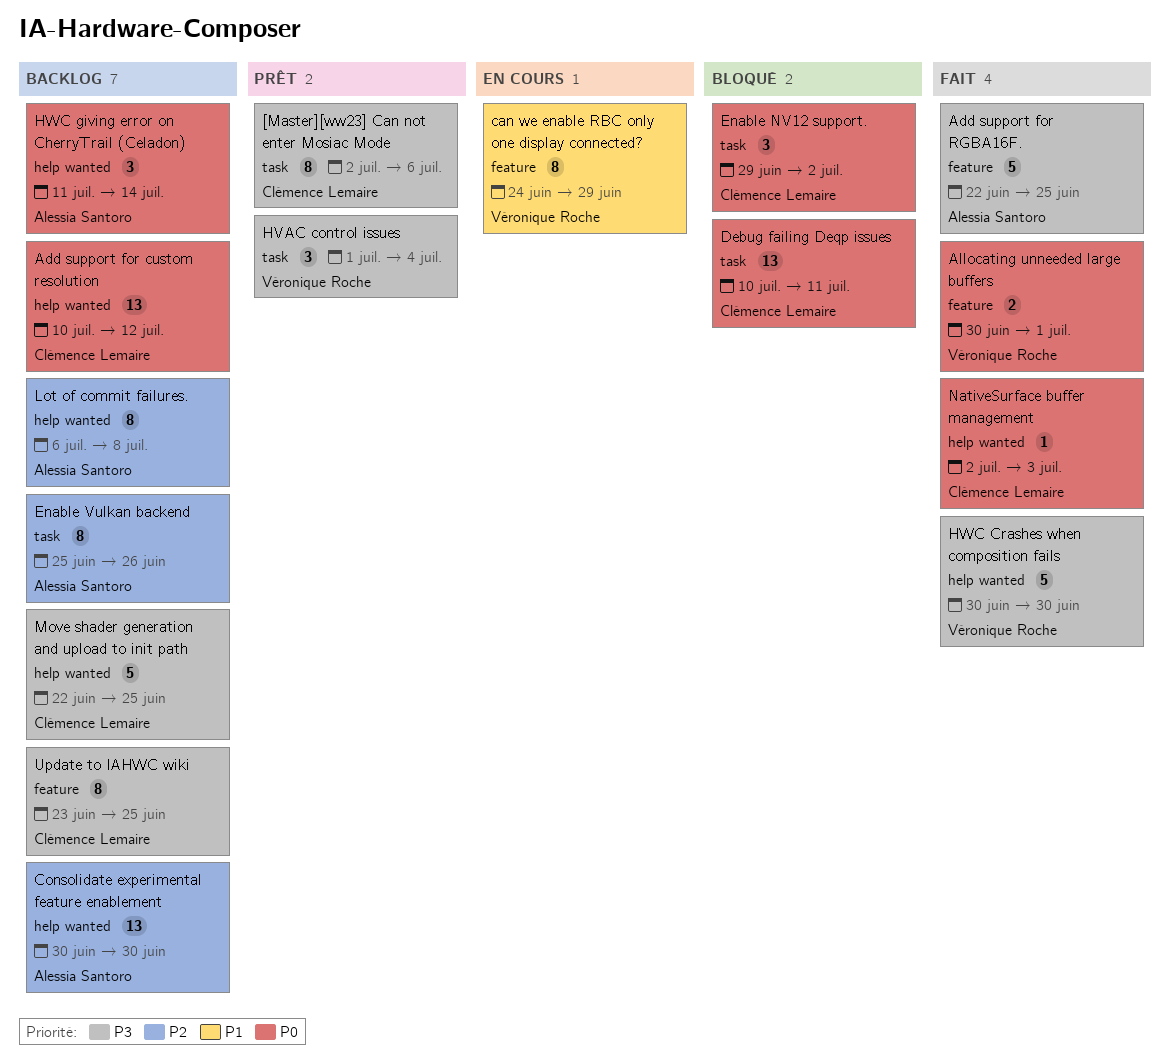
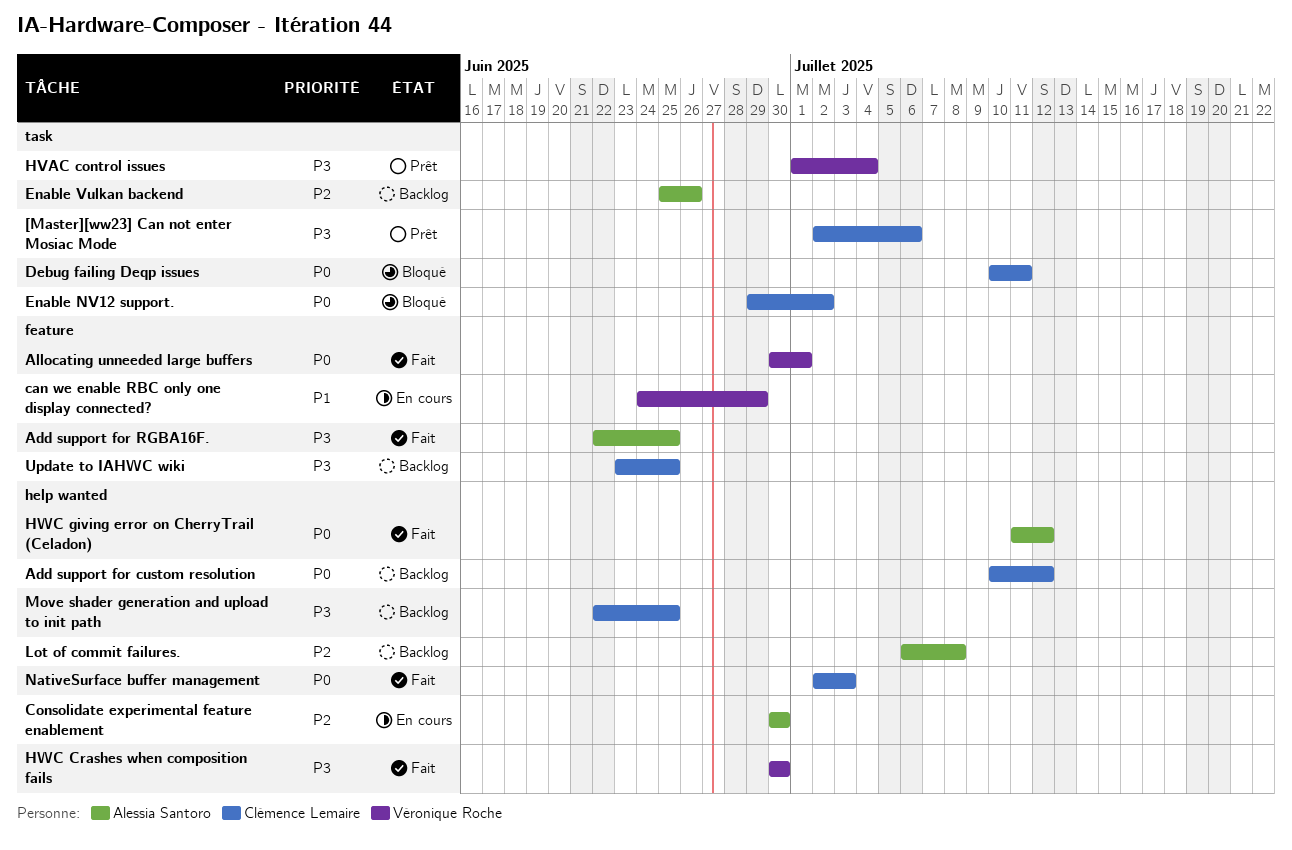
Consolidate experimental feature enablement, status: Backlog -> En cours
HWC giving error on CherryTrail (Celadon), status: Backlog -> Fait
HWC giving error on CherryTrail (Celadon), due: Jul 14 -> Jul 12

